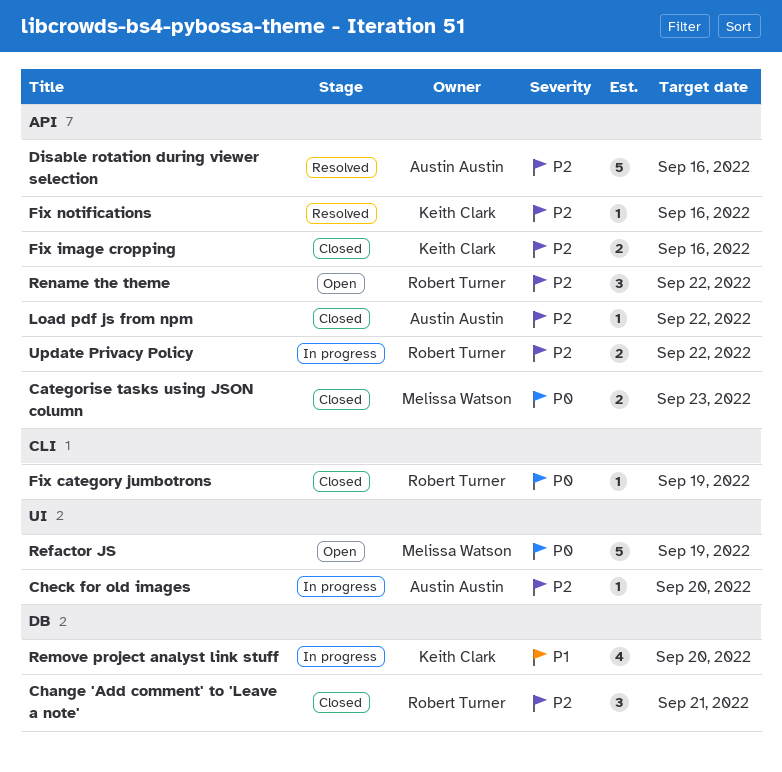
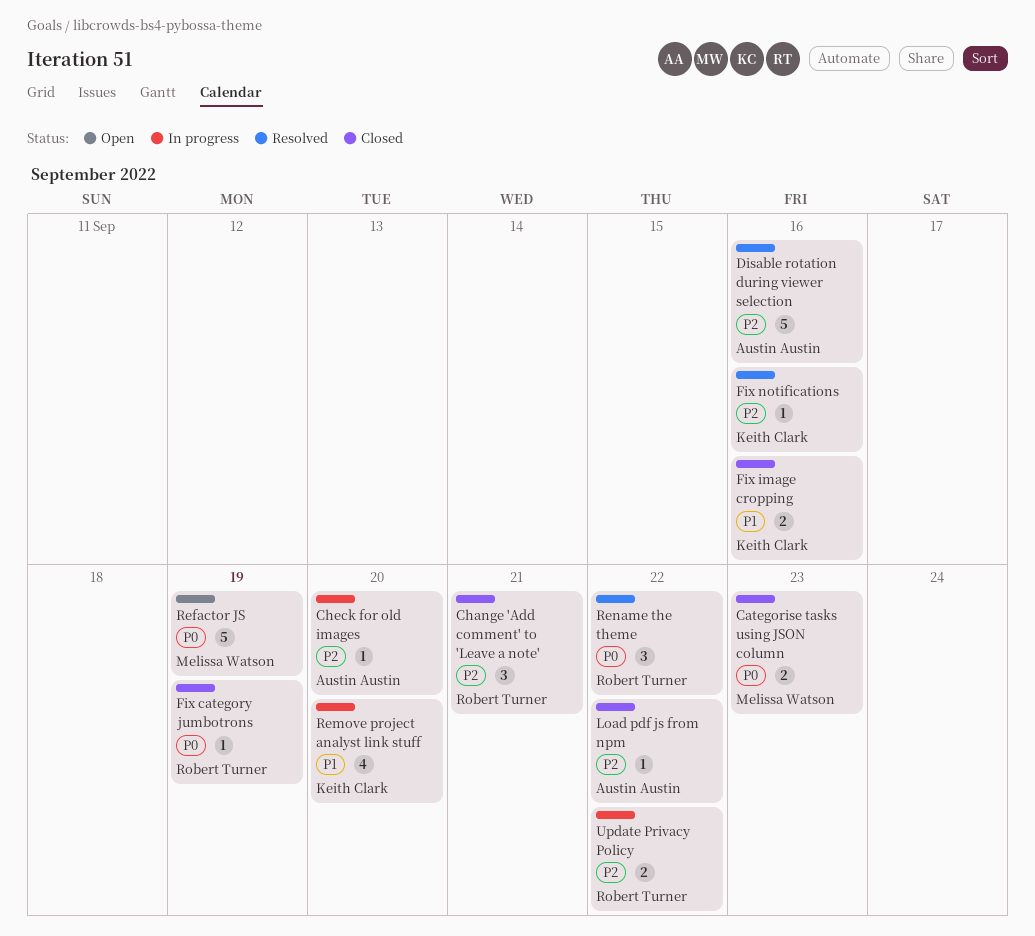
Fix image cropping, priority: P2 -> P1
Rename the theme, status: Open -> Resolved
Rename the theme, priority: P2 -> P0

